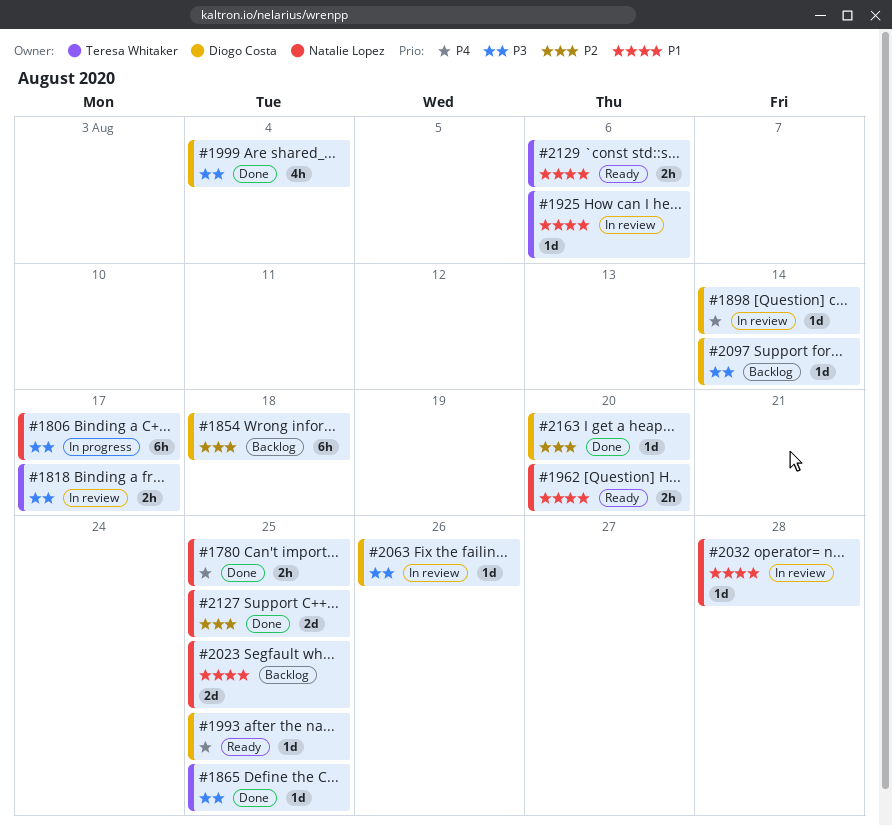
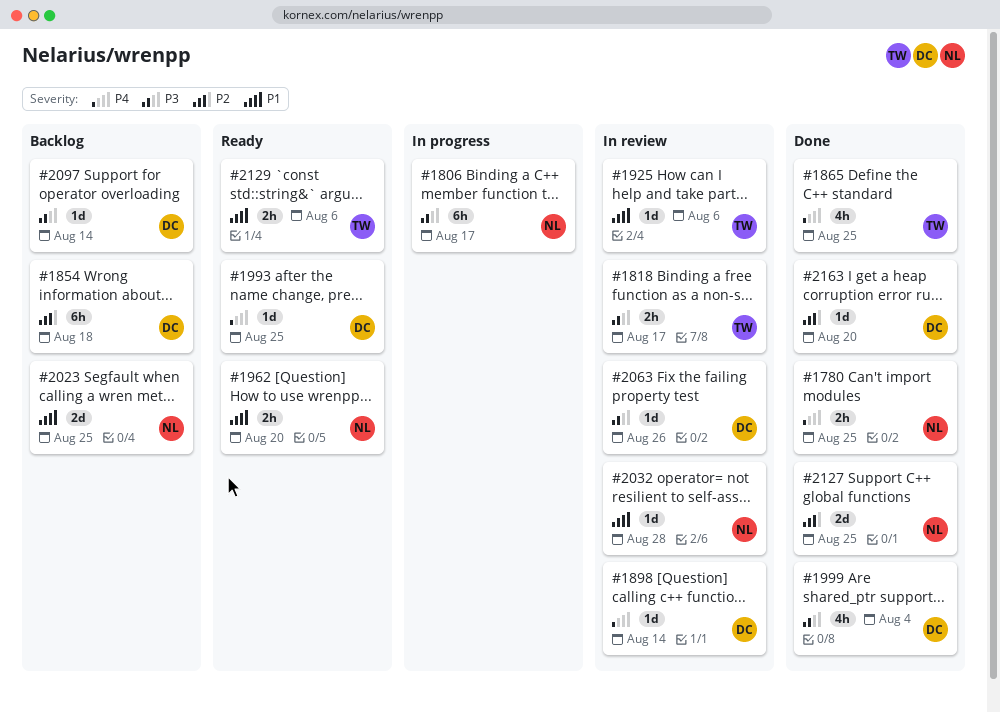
#1865, priority: P3 -> P4
#1865, estimate: 1d -> 4h

